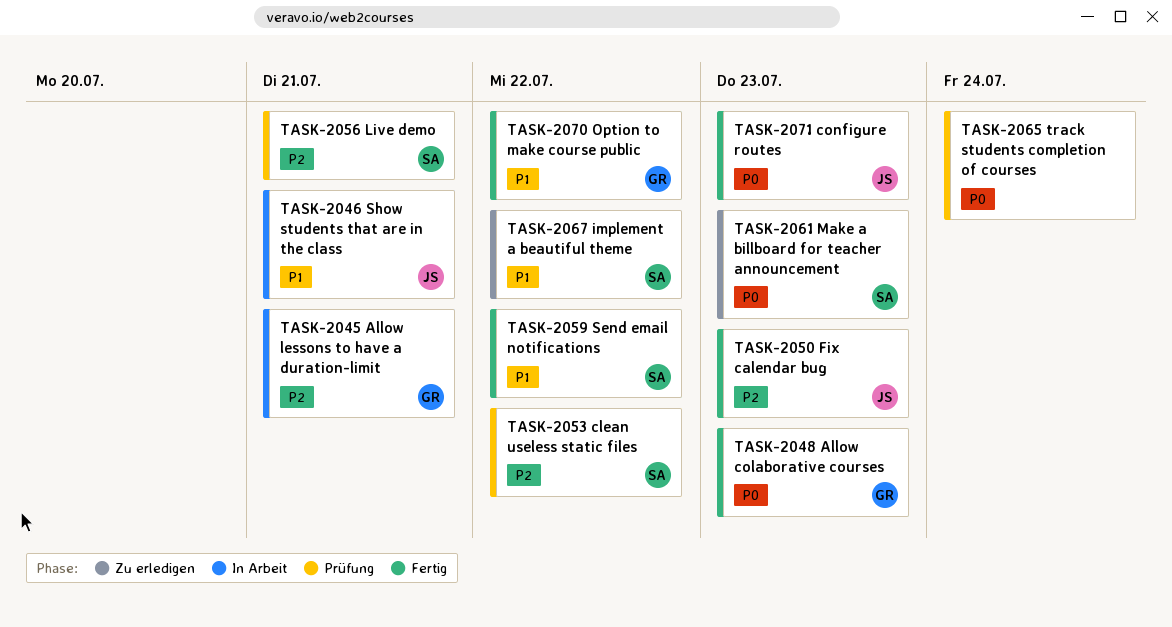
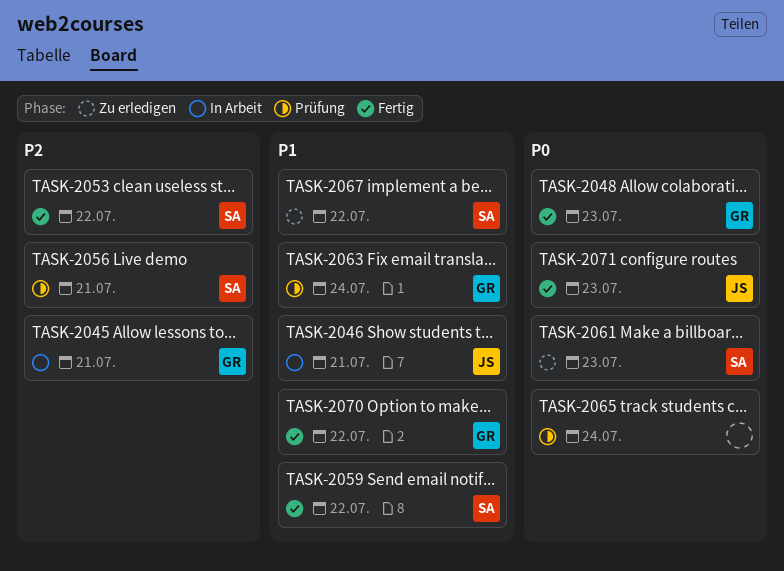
TASK-2050: present -> none
TASK-2053, status: Prüfung -> Fertig
TASK-2063: none -> present

